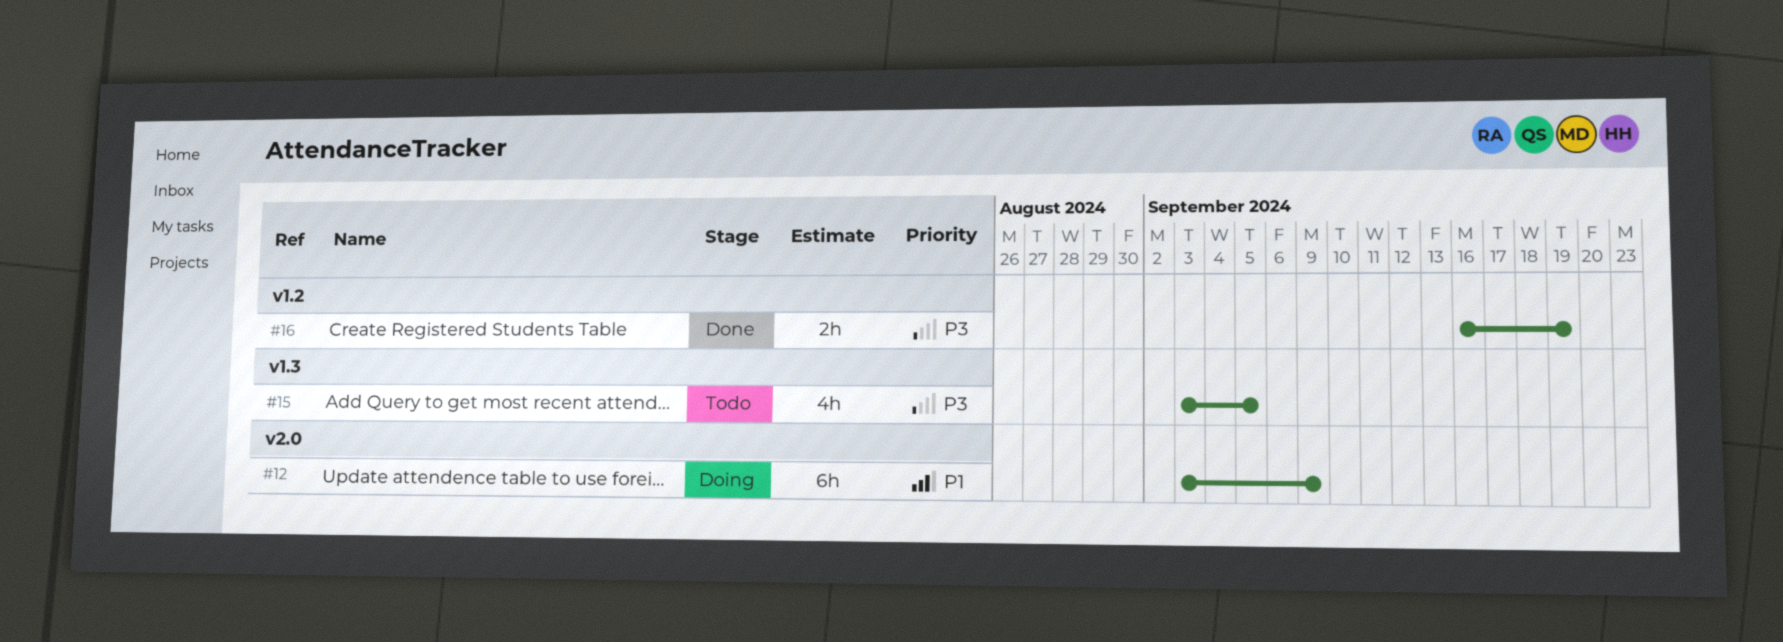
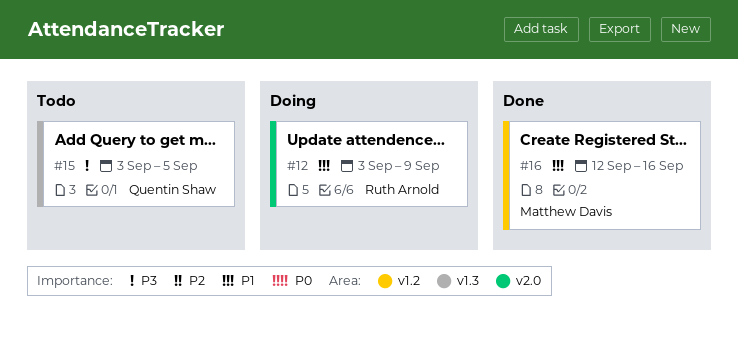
#16, priority: P3 -> P1
#16, start: Sep 16 -> Sep 12
#16, due: Sep 19 -> Sep 16

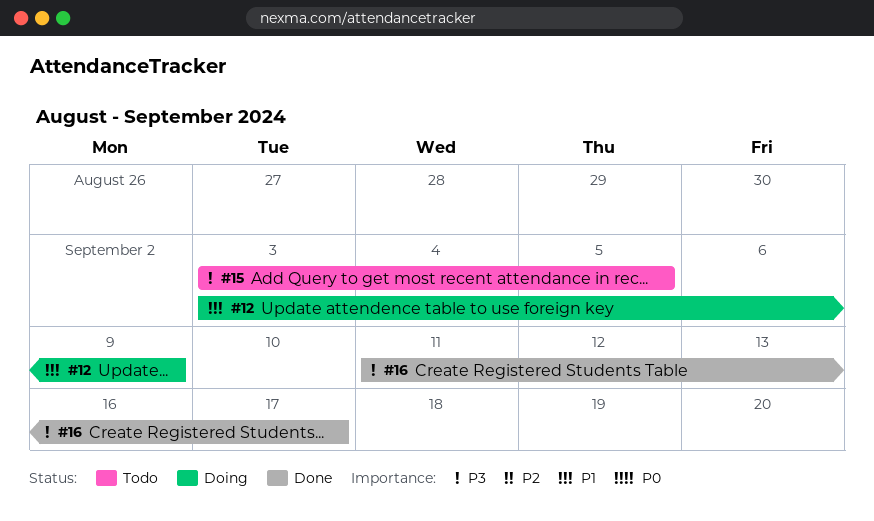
#16, priority: P1 -> P3
#16, start: Sep 12 -> Sep 11
#16, due: Sep 16 -> Sep 17

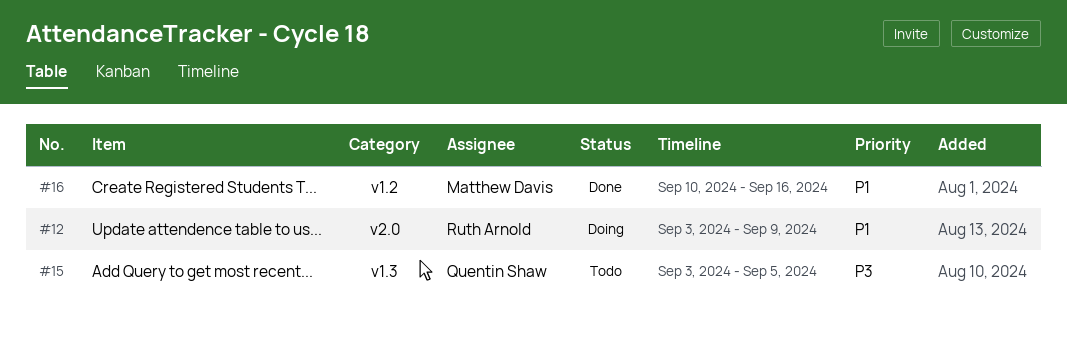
#16, priority: P3 -> P1
#16, start: Sep 11 -> Sep 10
#16, due: Sep 17 -> Sep 16

